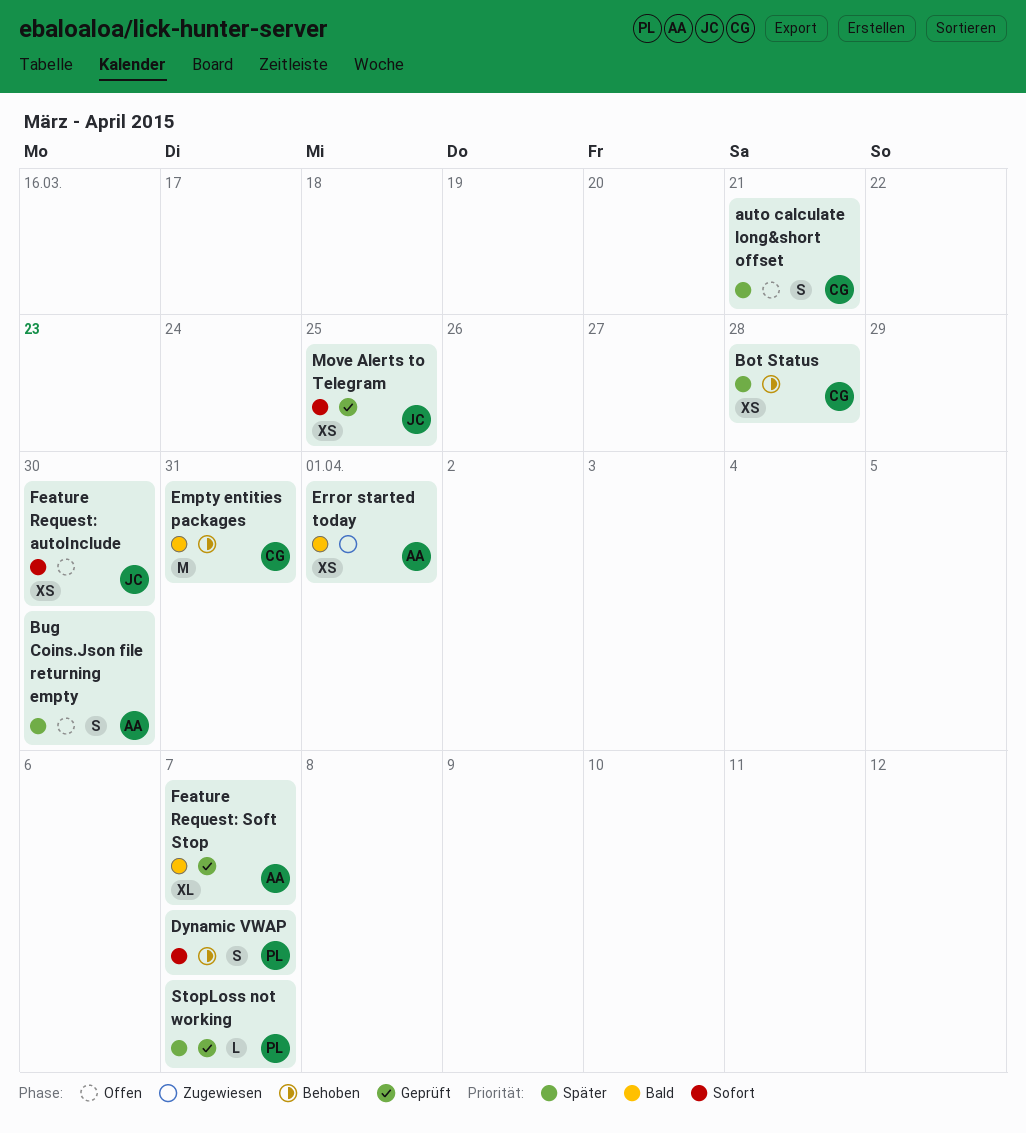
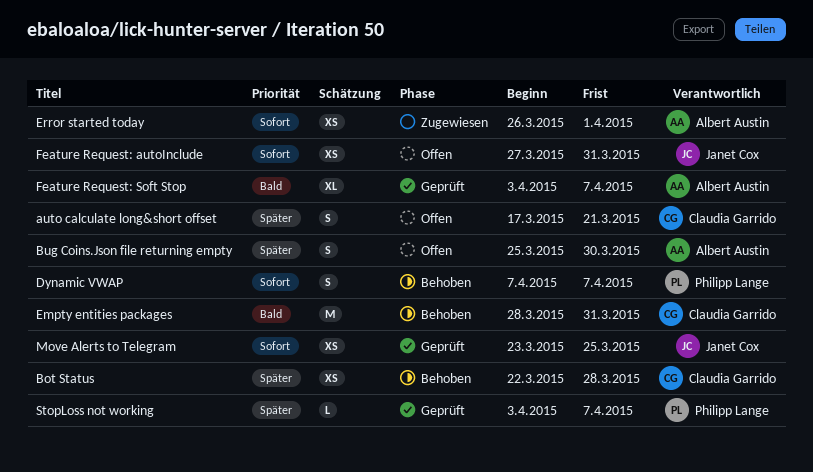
Error started today, priority: Bald -> Sofort
Feature Request: autoInclude, due: Mar 30 -> Mar 31

